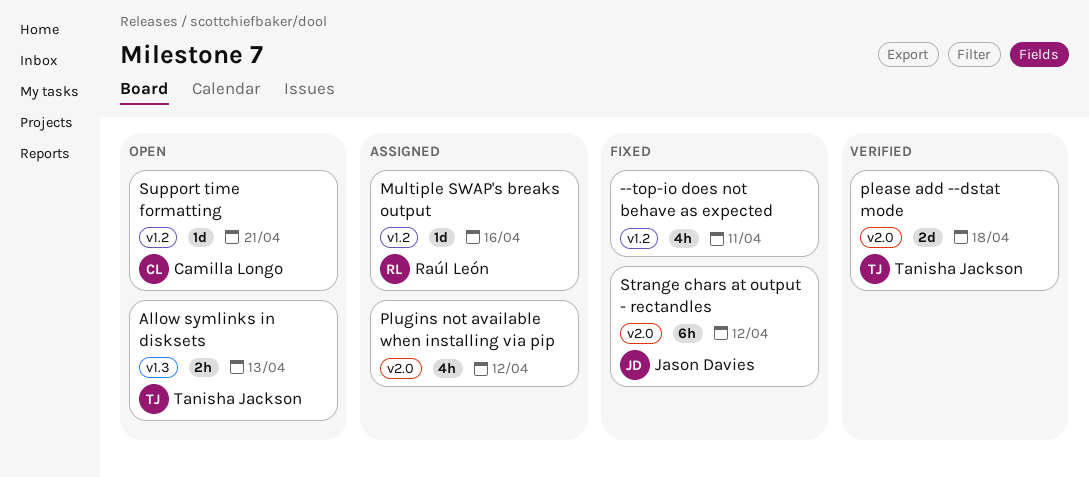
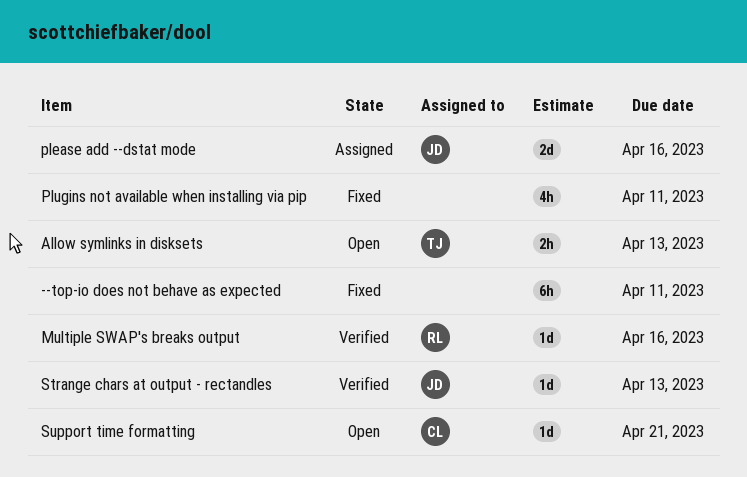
--top-io does not behave as expected, estimate: 4h -> 6h
Multiple SWAP's breaks output, status: Assigned -> Verified
please add --dstat mode, status: Verified -> Assigned
please add --dstat mode, owner: Tanisha Jackson -> Jason Davies
please add --dstat mode, due: Apr 18 -> Apr 16
Plugins not available when installing via pip, status: Assigned -> Fixed
Plugins not available when installing via pip, due: Apr 12 -> Apr 11
Strange chars at output - rectandles, status: Fixed -> Verified
Strange chars at output - rectandles, estimate: 6h -> 1d
Strange chars at output - rectandles, due: Apr 12 -> Apr 13

